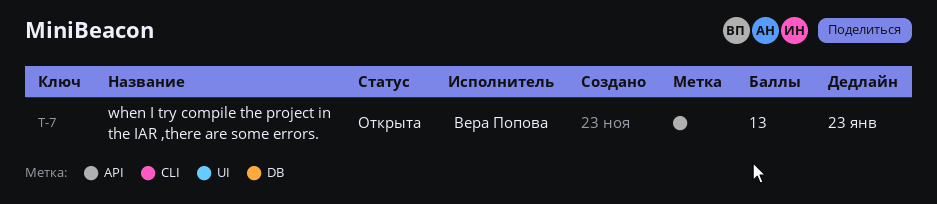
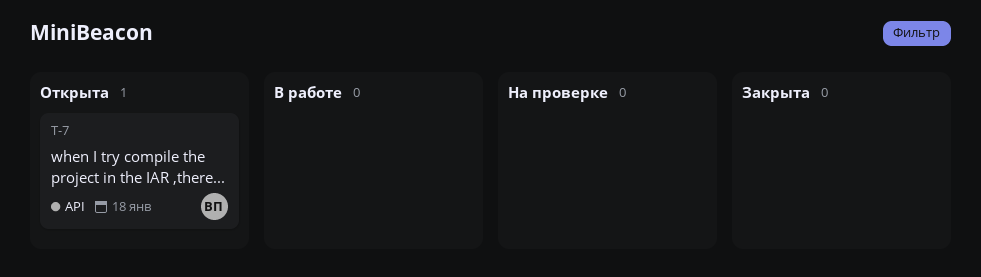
T-7, due: Jan 23 -> Jan 18

